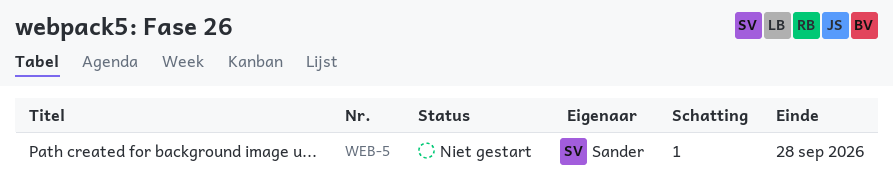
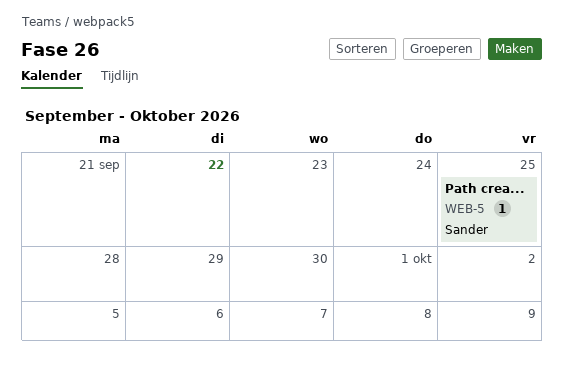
WEB-5, due: Sep 28 -> Sep 25

